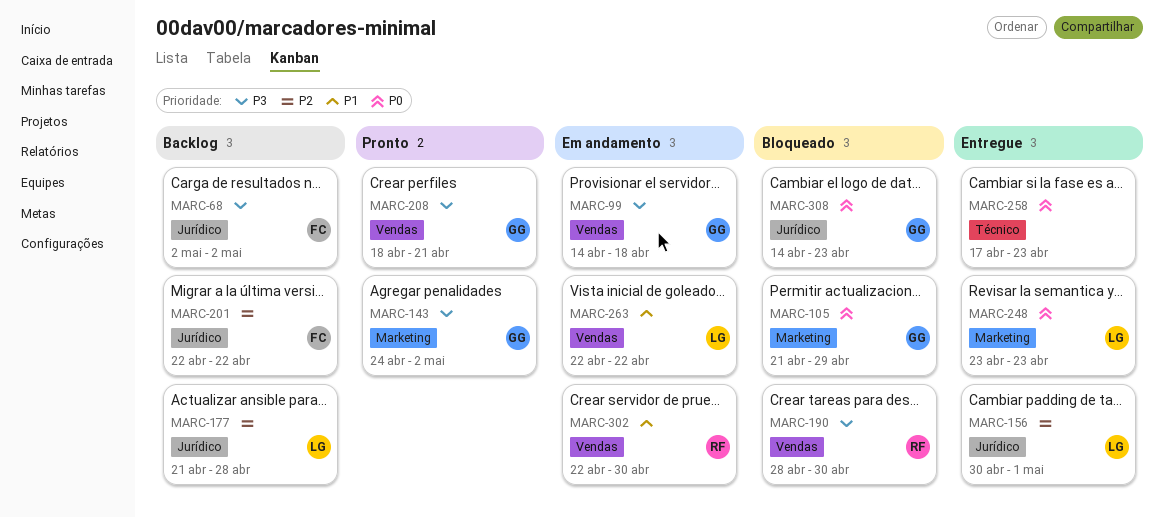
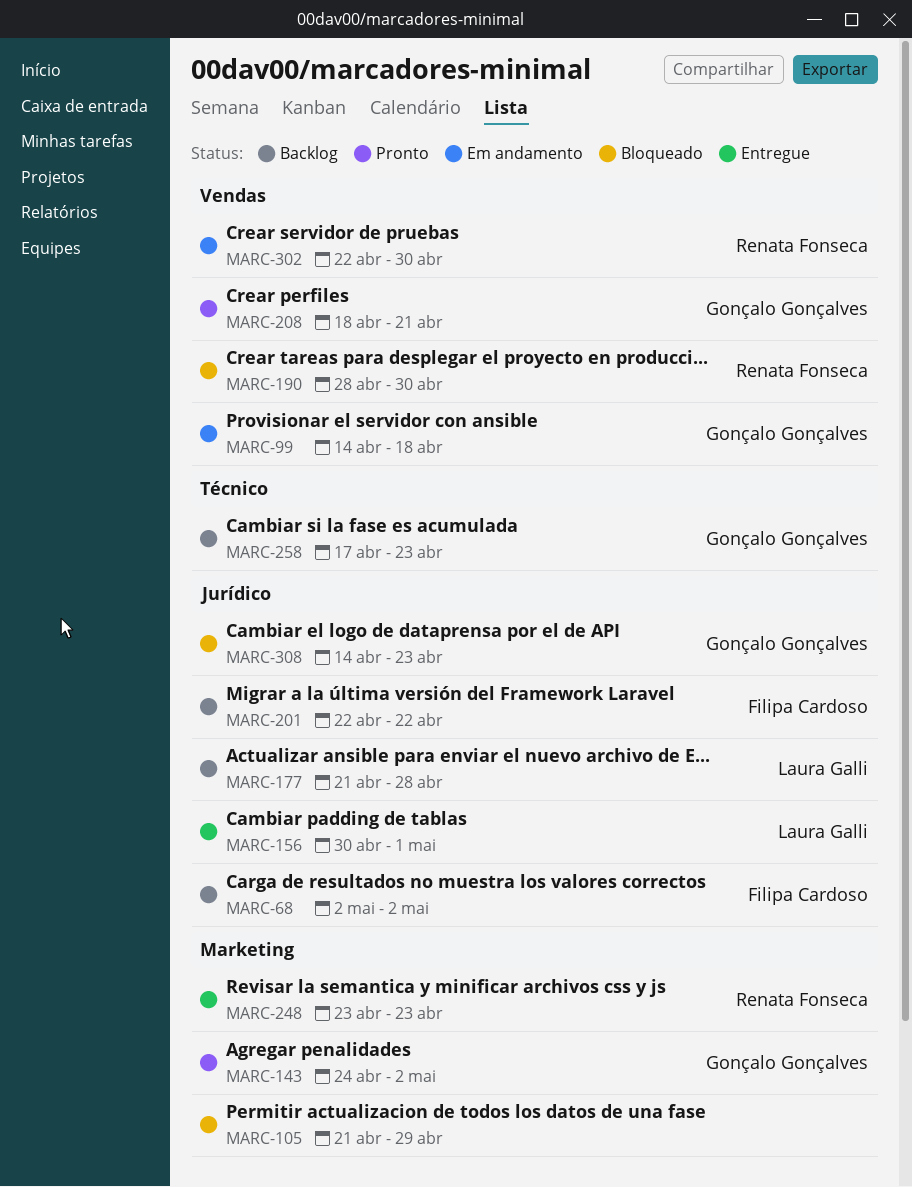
MARC-105, owner: Gonçalo Gonçalves -> none
MARC-248, owner: Laura Galli -> Renata Fonseca
MARC-258, status: Entregue -> Backlog
MARC-258, owner: none -> Gonçalo Gonçalves
MARC-263: present -> none

